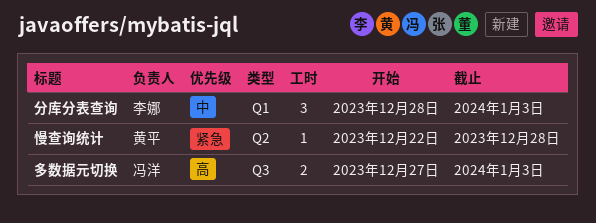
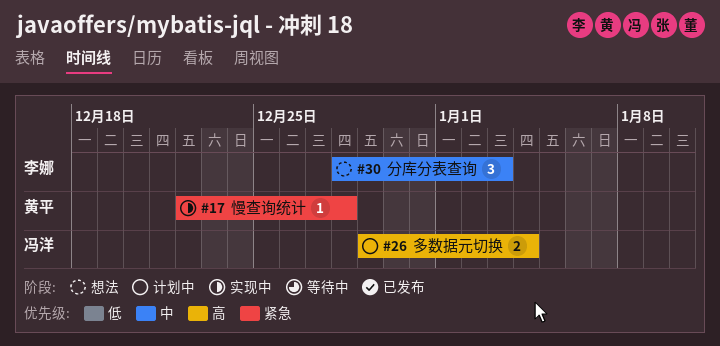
多数据元切换, start: Dec 27 -> Dec 29
多数据元切换, due: Jan 3 -> Jan 4

